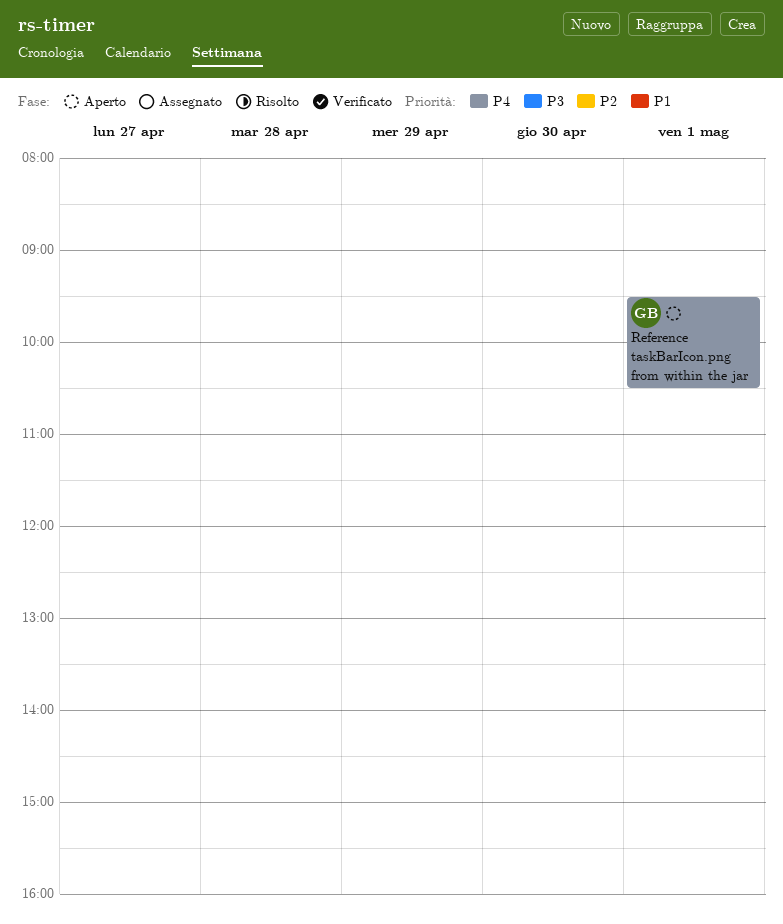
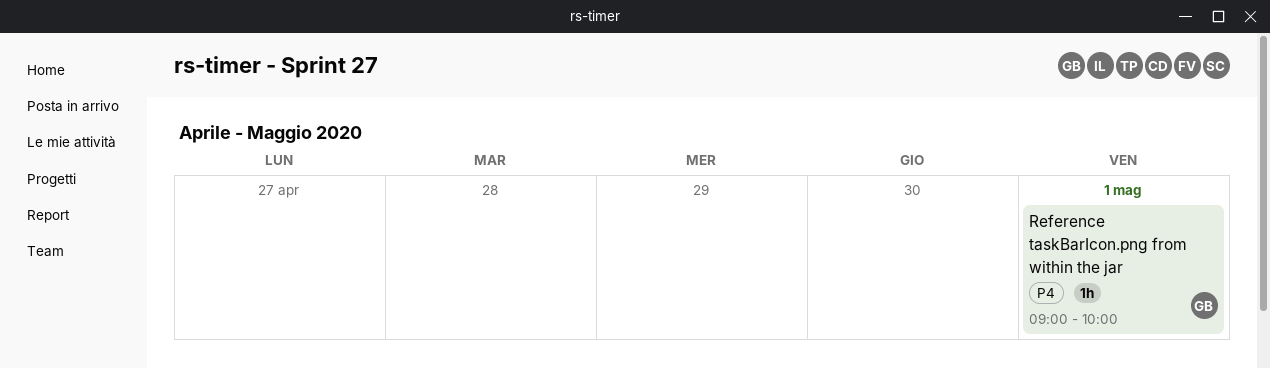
Reference taskBarIcon.png from within the jar, begins: 09:30 -> 09:00
Reference taskBarIcon.png from within the jar, ends: 10:30 -> 10:00

